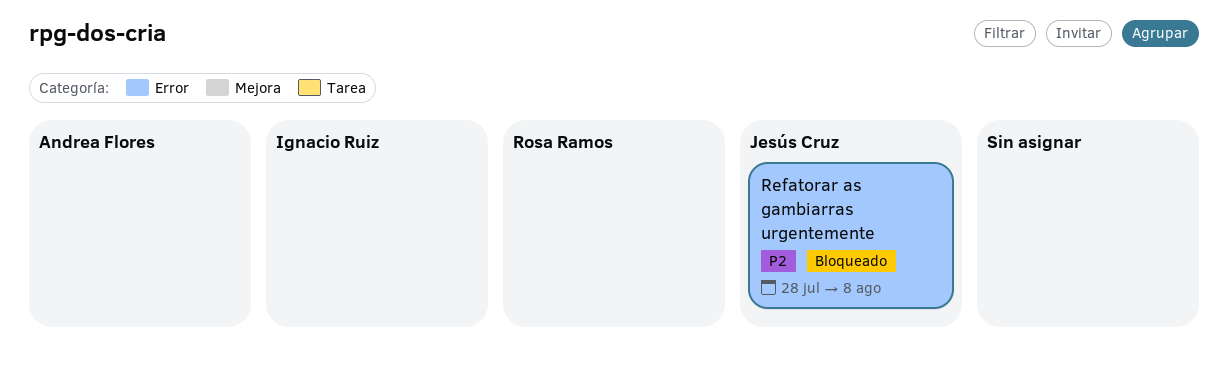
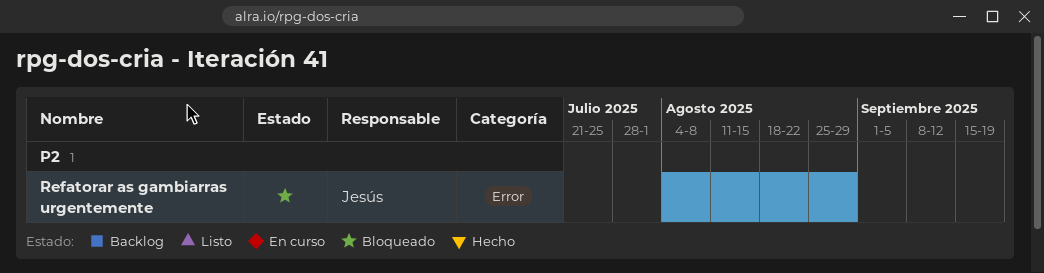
Refatorar as gambiarras urgentemente, start: Jul 28 -> Aug 4
Refatorar as gambiarras urgentemente, due: Aug 8 -> Aug 29

